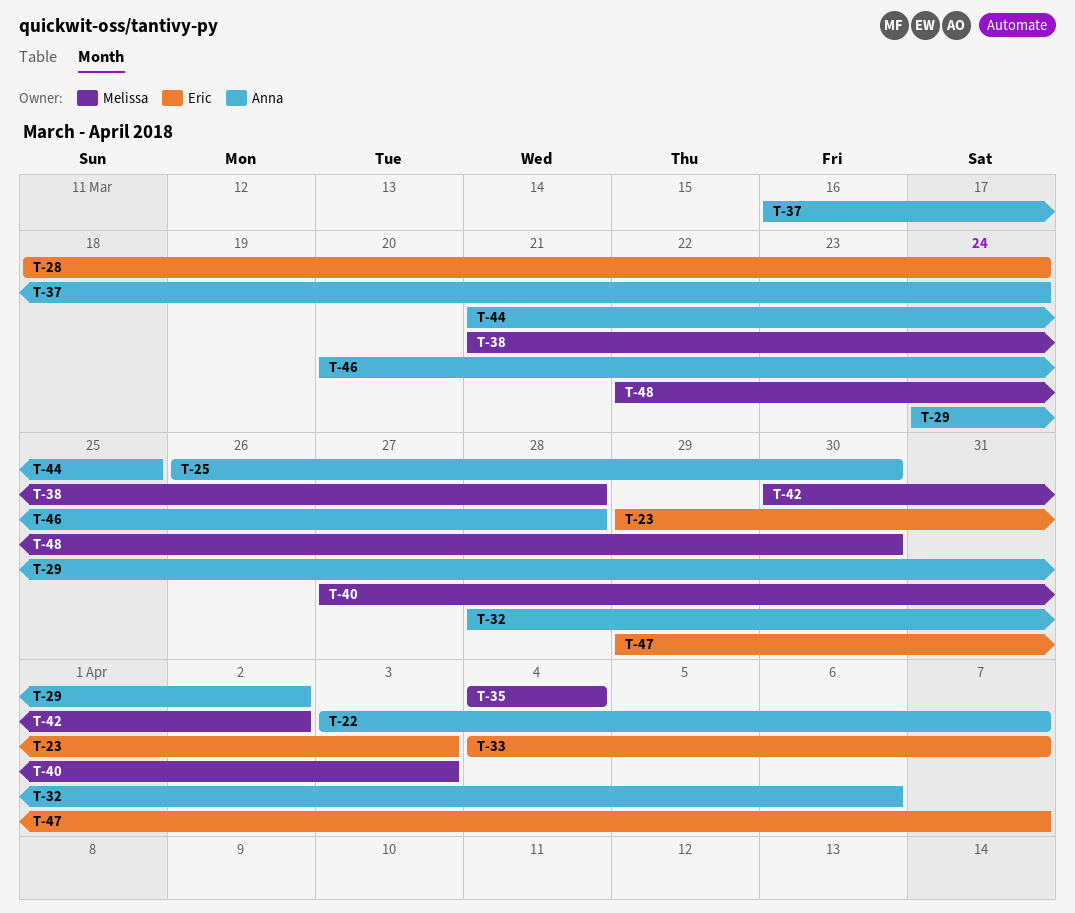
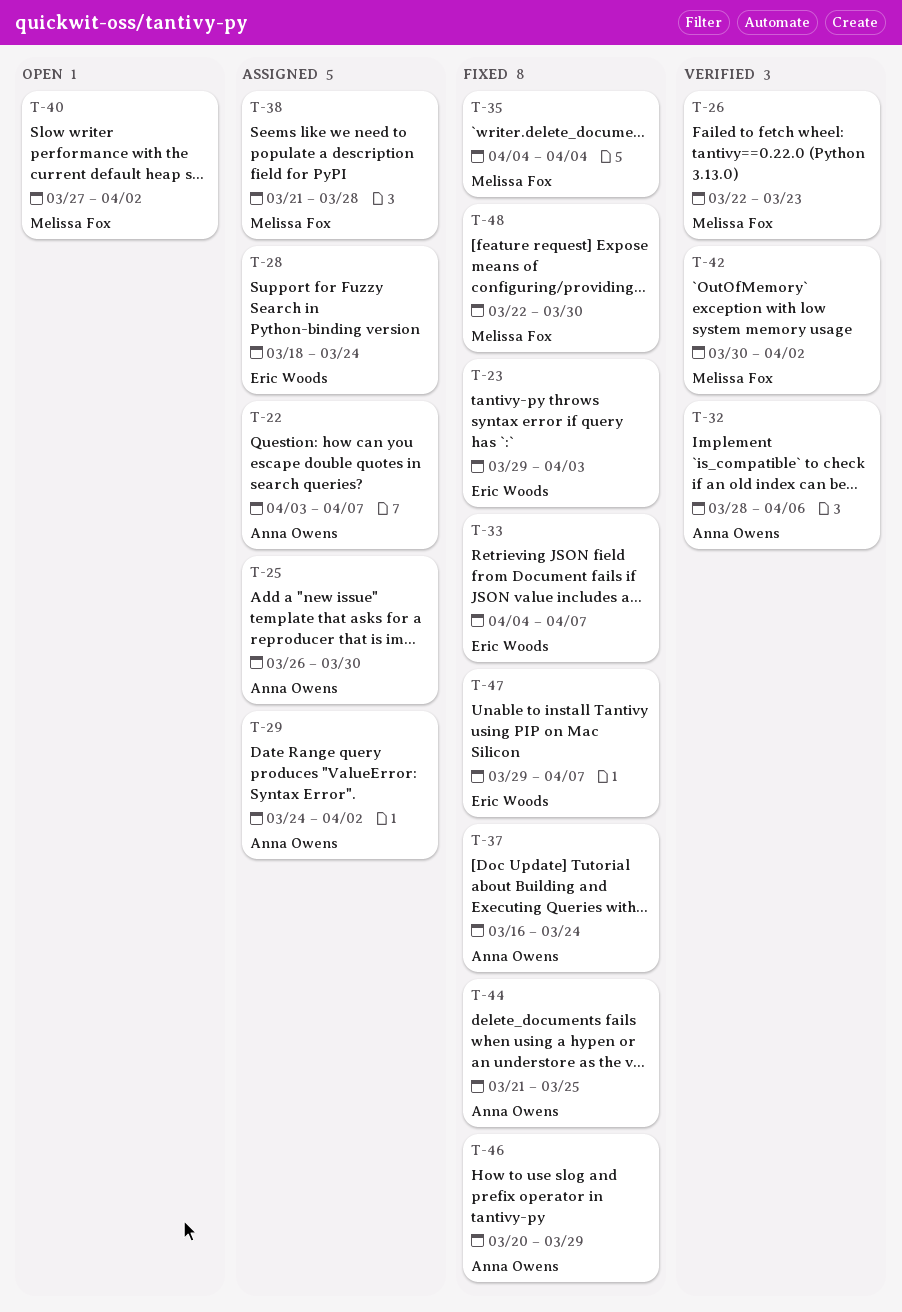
T-26: none -> present
T-40, due: Apr 3 -> Apr 2
T-46, due: Mar 28 -> Mar 29

